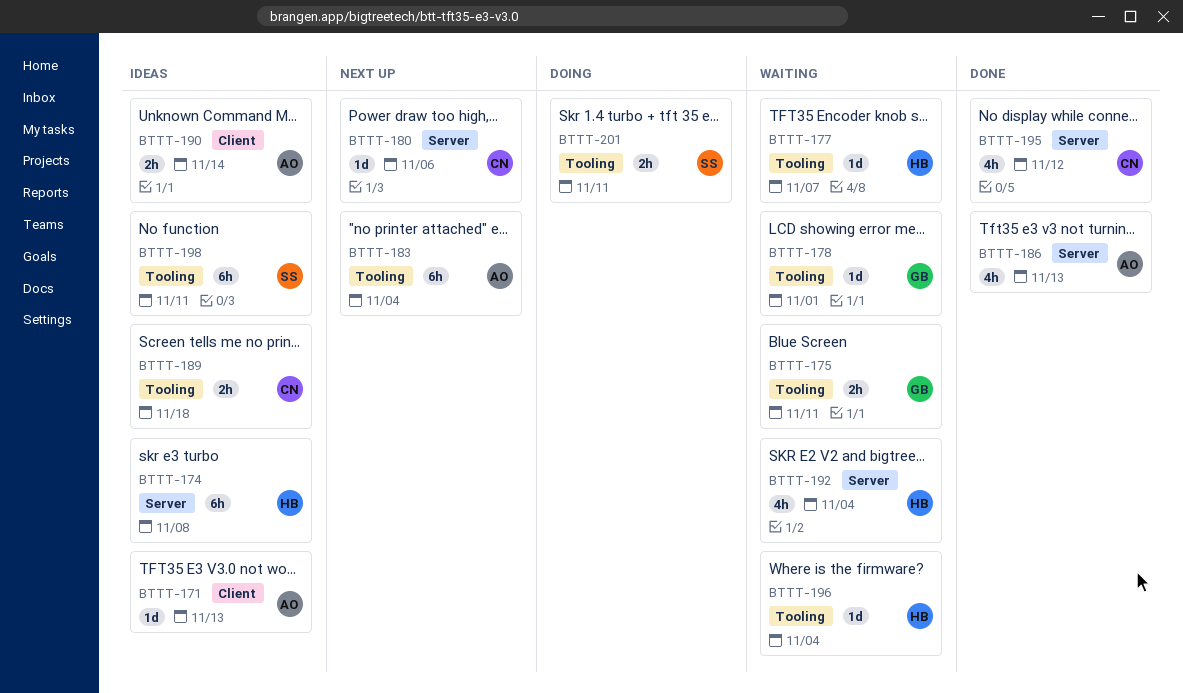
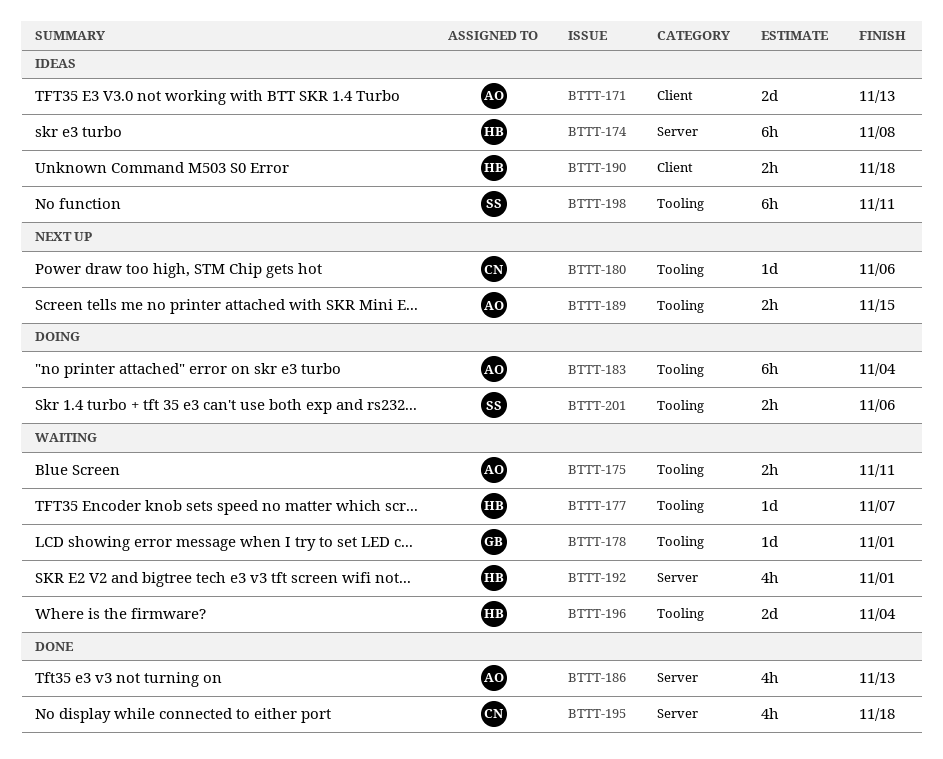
BTTT-171, estimate: 1d -> 2d
BTTT-175, owner: GB -> AO
BTTT-180, label: Server -> Tooling
BTTT-183, status: Next up -> Doing
BTTT-189, status: Ideas -> Next up
BTTT-189, owner: CN -> AO
BTTT-189, due: Nov 18 -> Nov 15
BTTT-190, owner: AO -> HB
BTTT-190, due: Nov 14 -> Nov 18
BTTT-192, due: Nov 4 -> Nov 1
BTTT-195, due: Nov 12 -> Nov 18
BTTT-196, estimate: 1d -> 2d
BTTT-201, due: Nov 11 -> Nov 6

